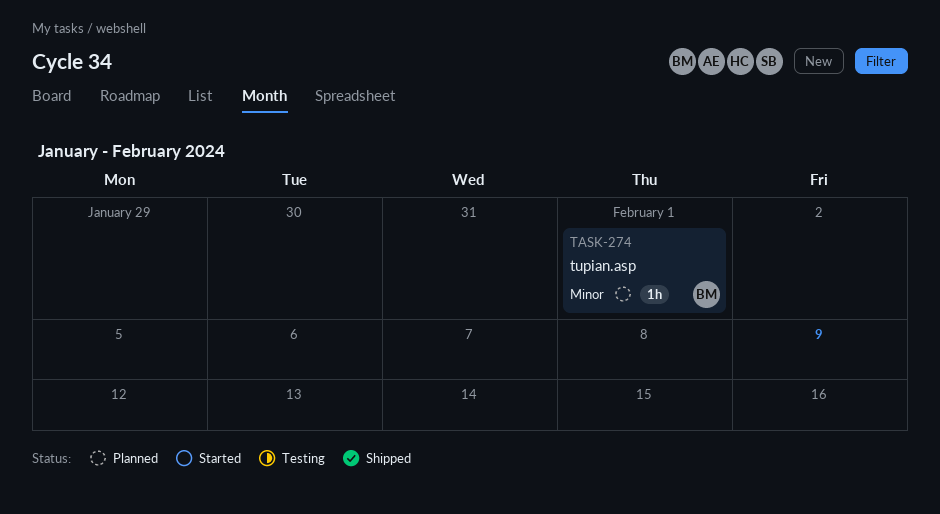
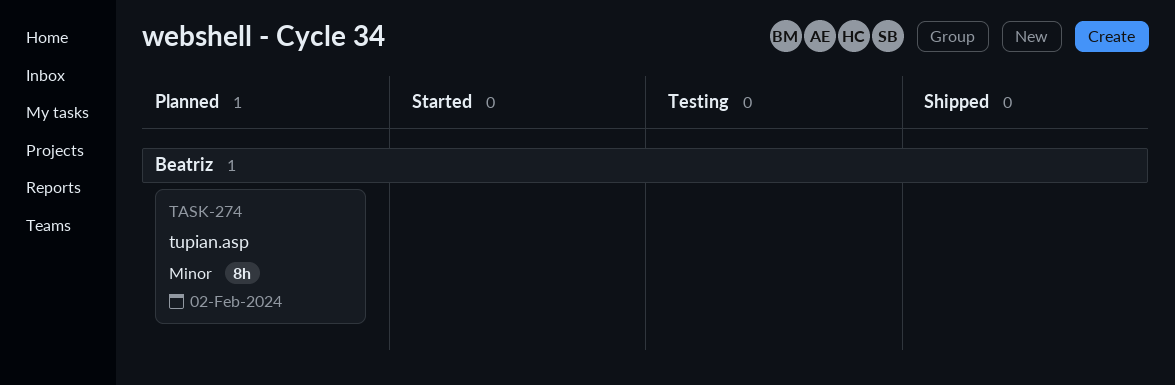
TASK-274, estimate: 1h -> 8h
TASK-274, due: Feb 1 -> Feb 2

